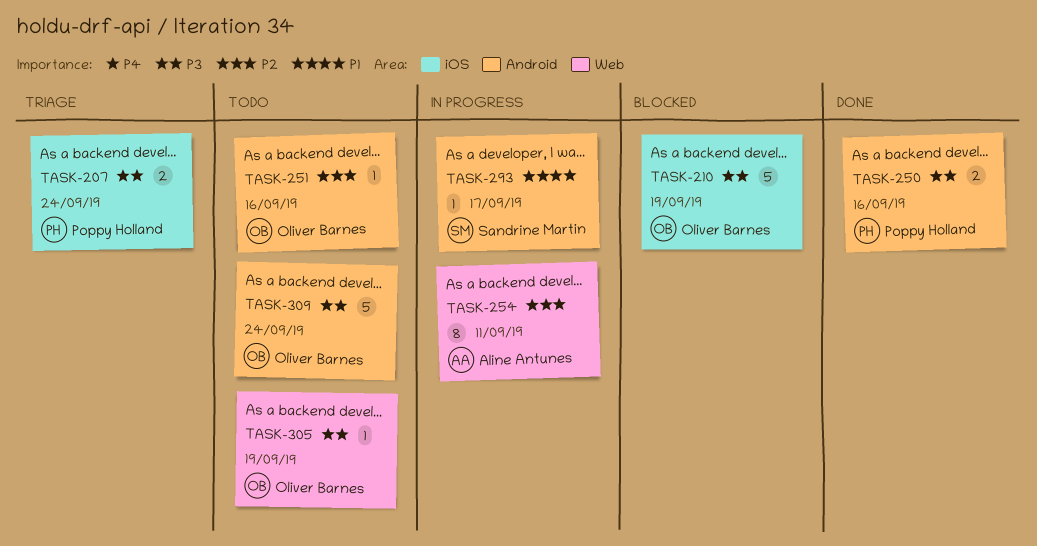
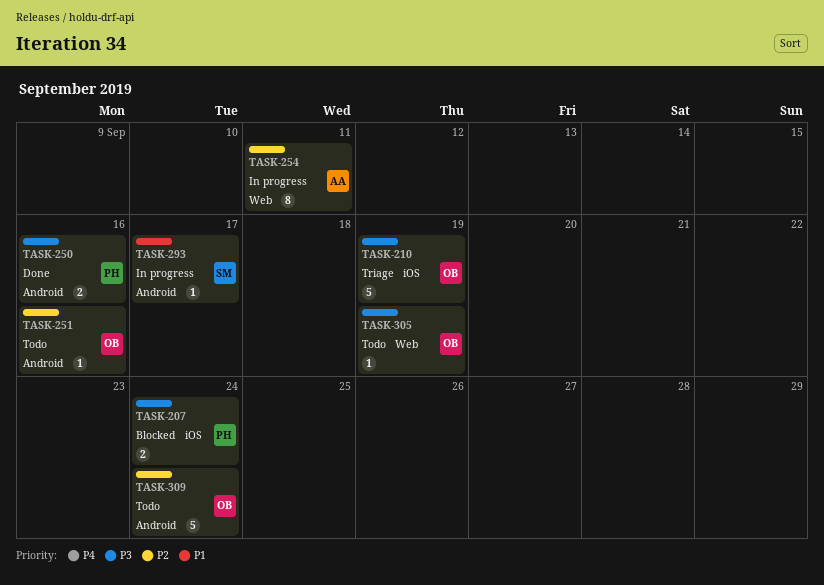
TASK-207, status: Triage -> Blocked
TASK-210, status: Blocked -> Triage
TASK-309, priority: P3 -> P2

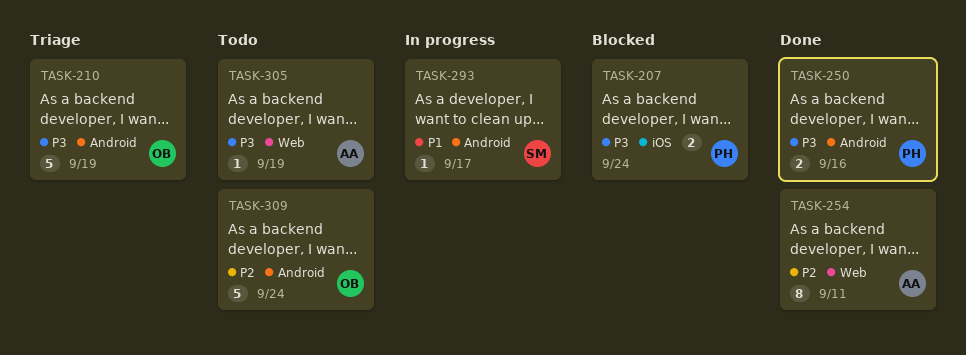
TASK-210, label: iOS -> Android
TASK-251: present -> none
TASK-254, status: In progress -> Done
TASK-305, owner: OB -> AA

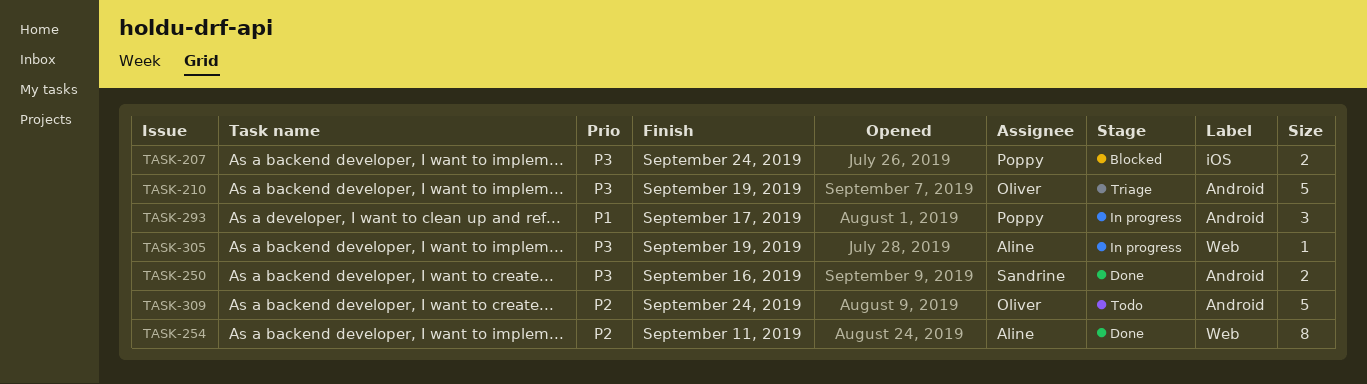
TASK-250, owner: Poppy -> Sandrine
TASK-293, owner: Sandrine -> Poppy
TASK-293, estimate: 1 -> 3
TASK-305, status: Todo -> In progress

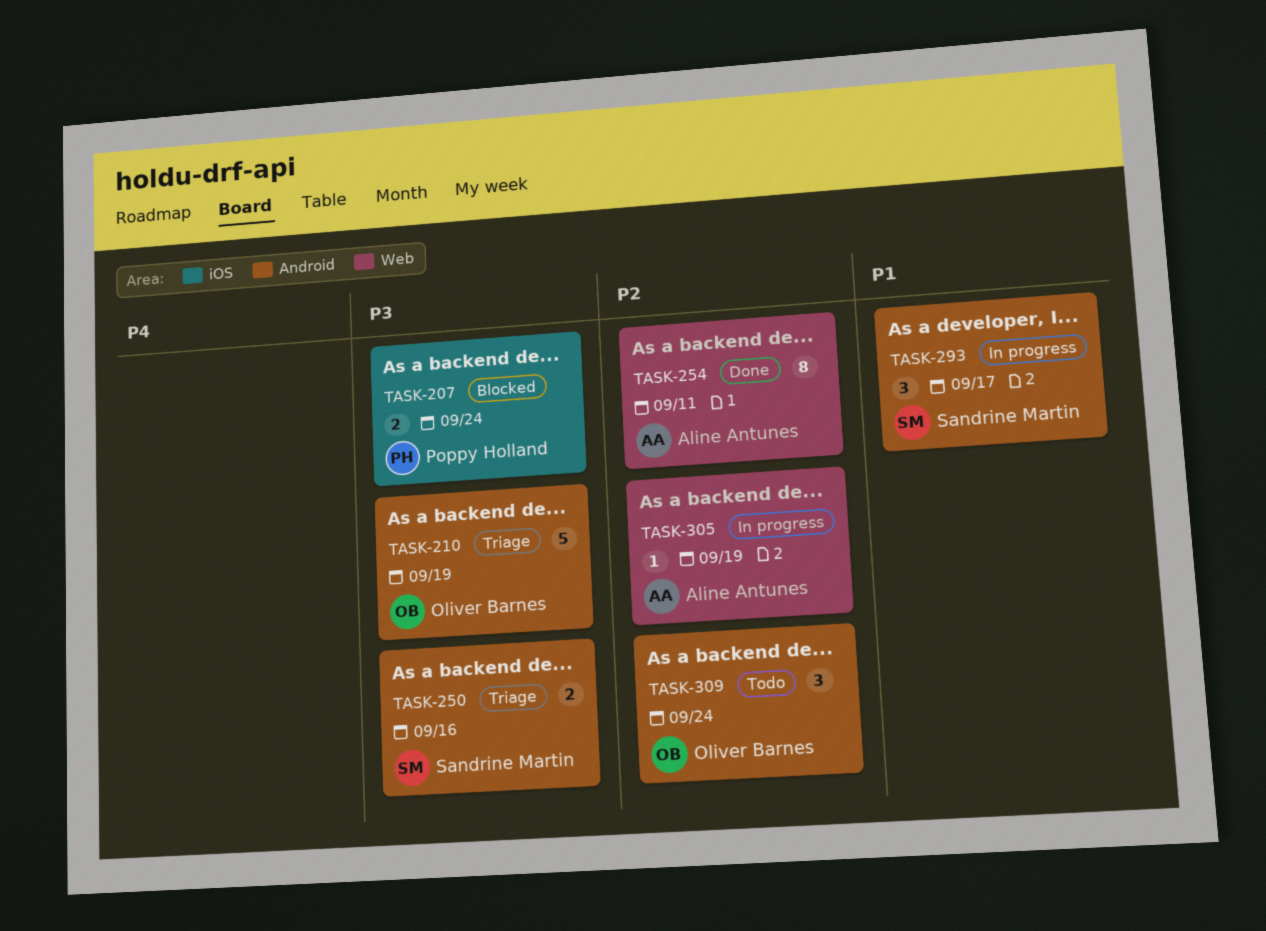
TASK-250, status: Done -> Triage
TASK-293, owner: Poppy Holland -> Sandrine Martin
TASK-305, priority: P3 -> P2
TASK-309, estimate: 5 -> 3

